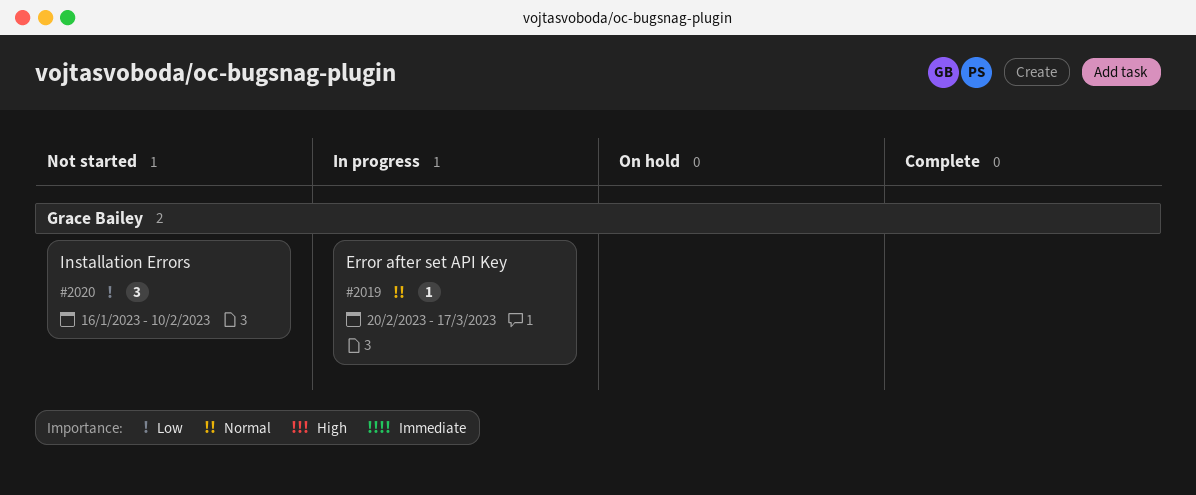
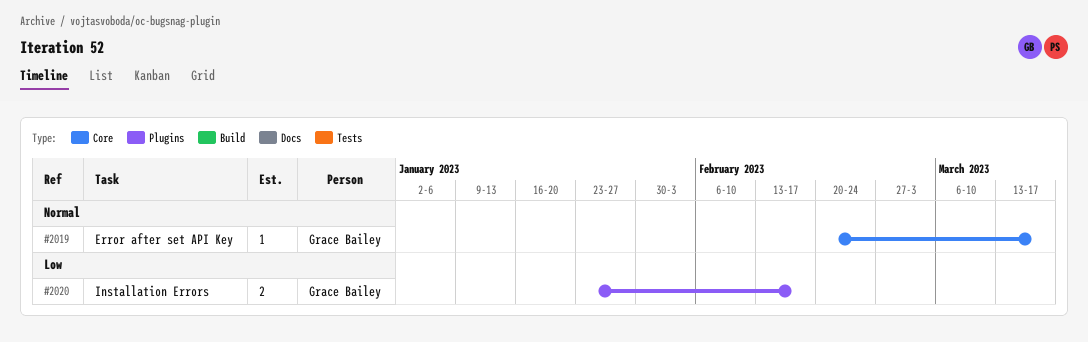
#2020, estimate: 3 -> 2
#2020, start: Jan 16 -> Jan 23
#2020, due: Feb 10 -> Feb 17

